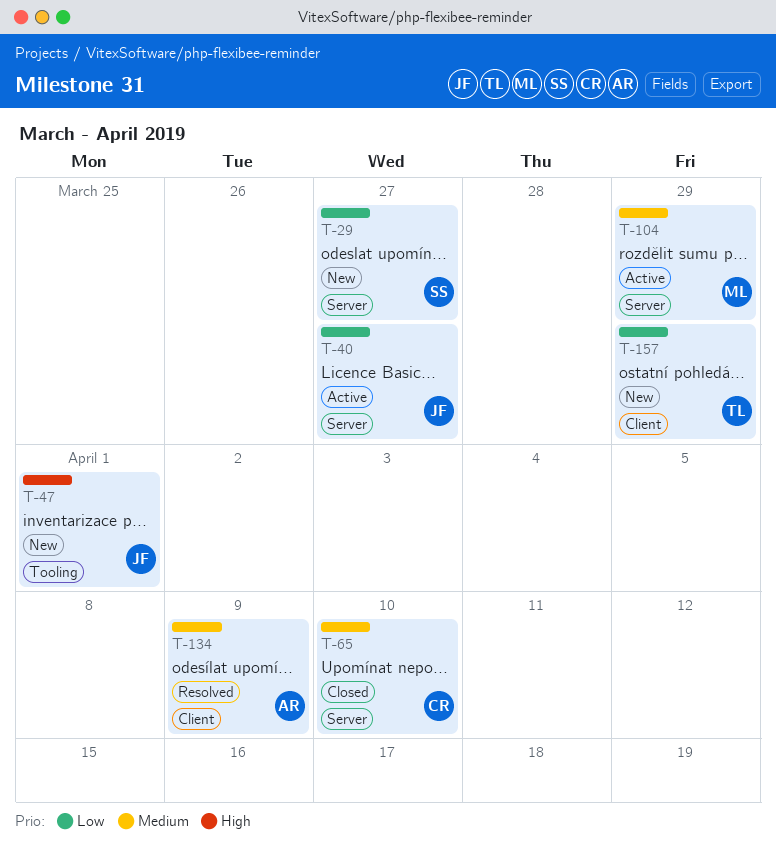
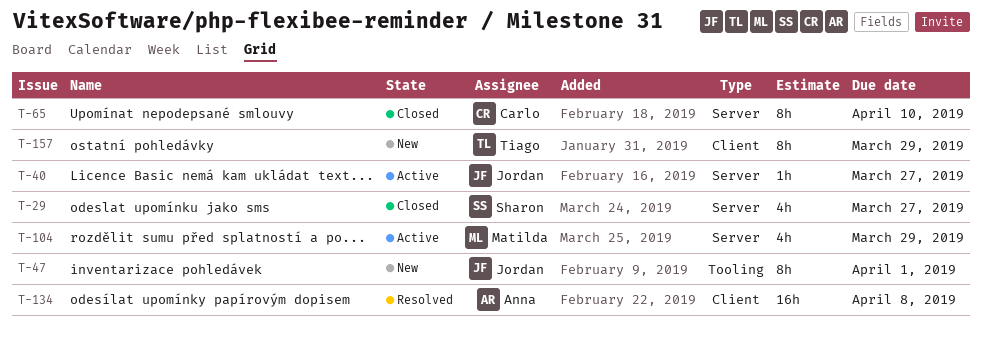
T-29, status: New -> Closed
T-134, due: Apr 9 -> Apr 8

